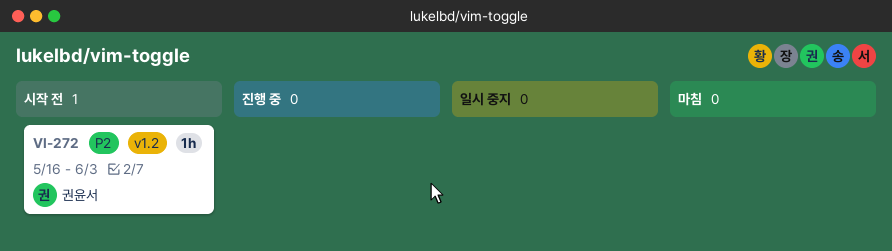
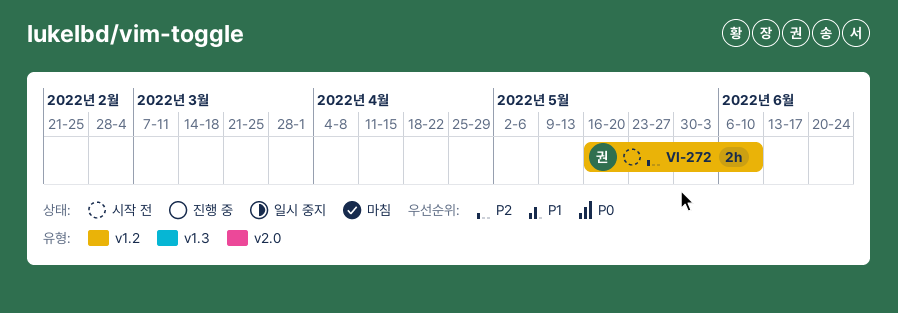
VI-272, estimate: 1h -> 2h
VI-272, due: Jun 3 -> Jun 10

